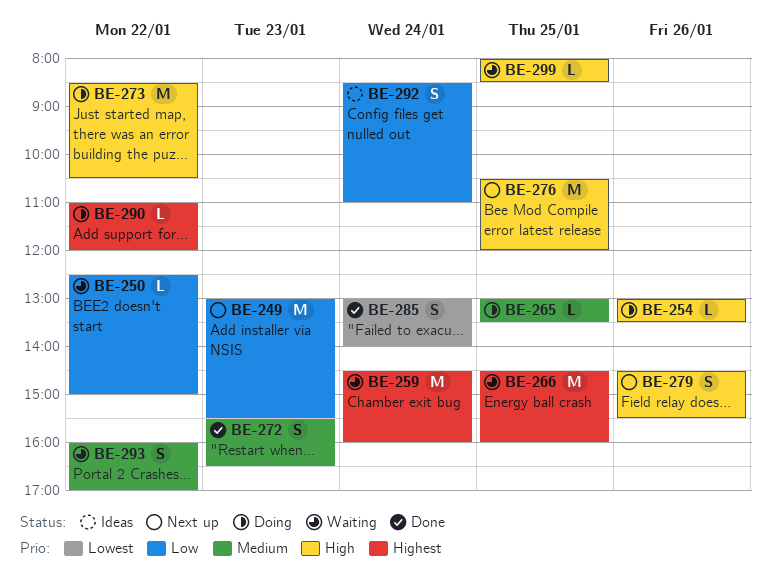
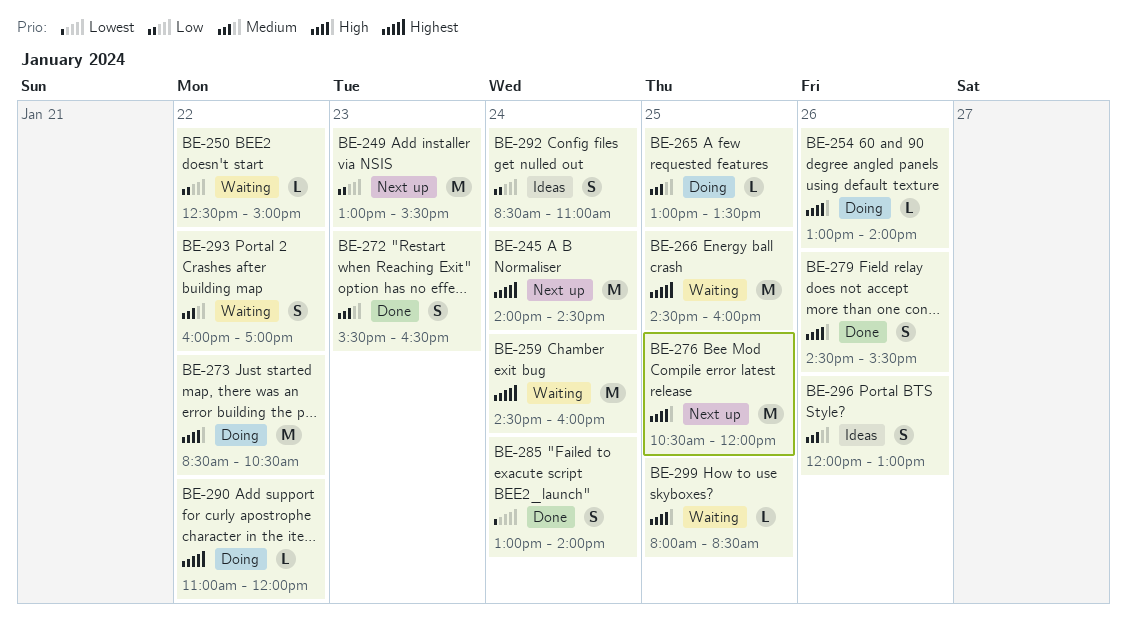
BE-245: none -> present
BE-254, ends: 13:30 -> 14:00
BE-279, status: Next up -> Done
BE-296: none -> present

